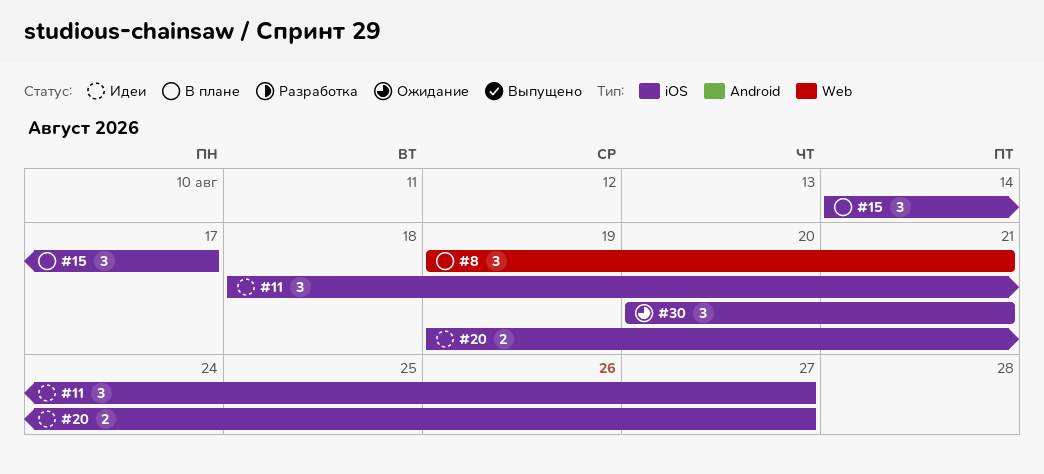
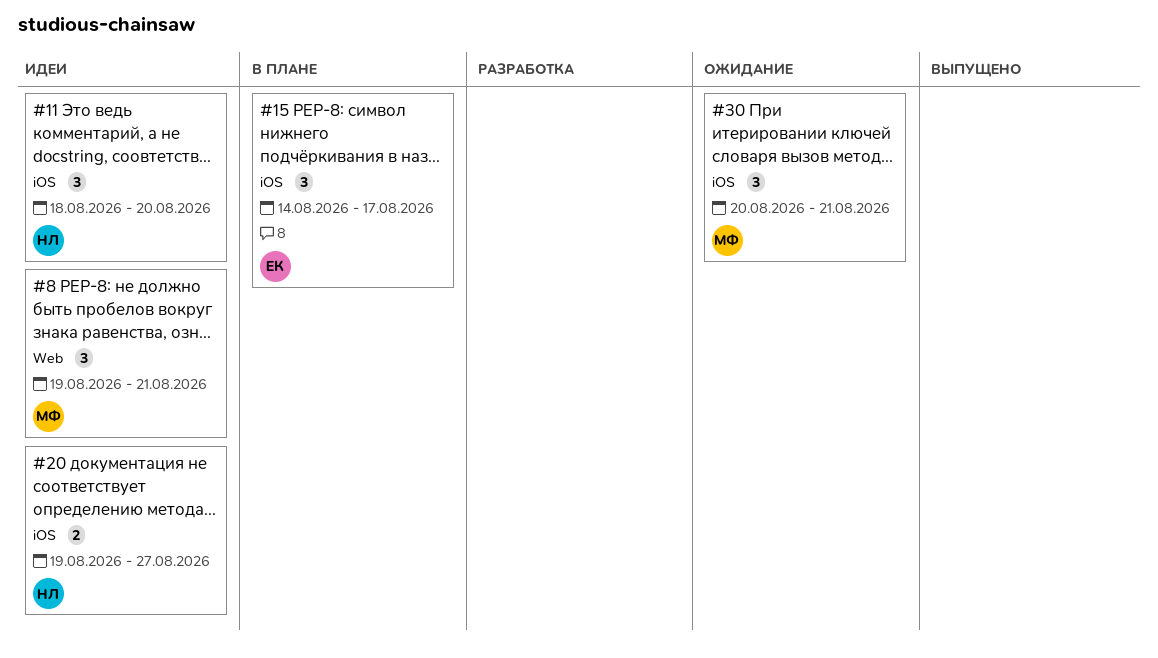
#8, status: В плане -> Идеи
#11, due: Aug 27 -> Aug 20

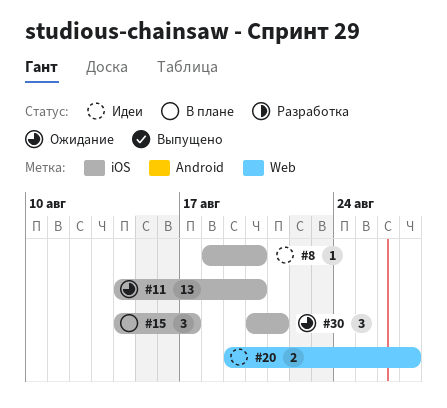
#8, label: Web -> iOS
#8, estimate: 3 -> 1
#8, start: Aug 19 -> Aug 18
#8, due: Aug 21 -> Aug 20
#11, status: Идеи -> Ожидание
#11, estimate: 3 -> 13
#11, start: Aug 18 -> Aug 14
#20, label: iOS -> Web

